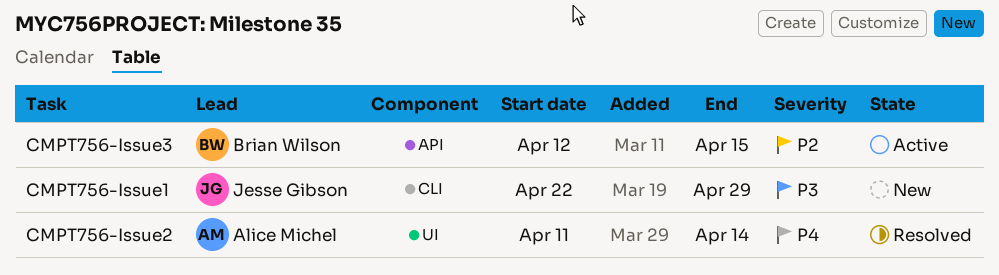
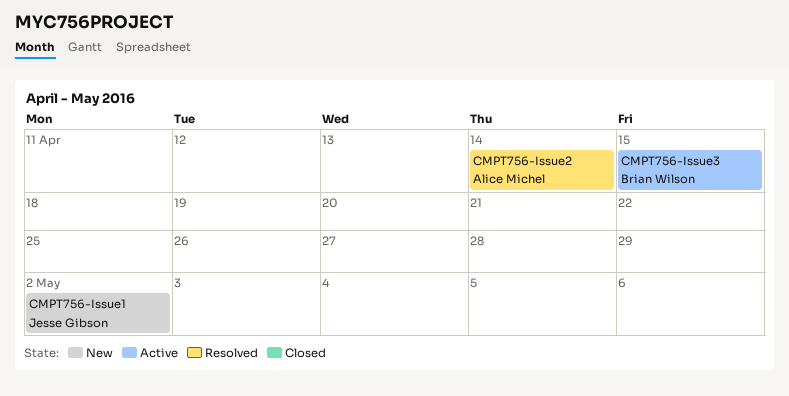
CMPT756-Issue1, due: Apr 29 -> May 2

